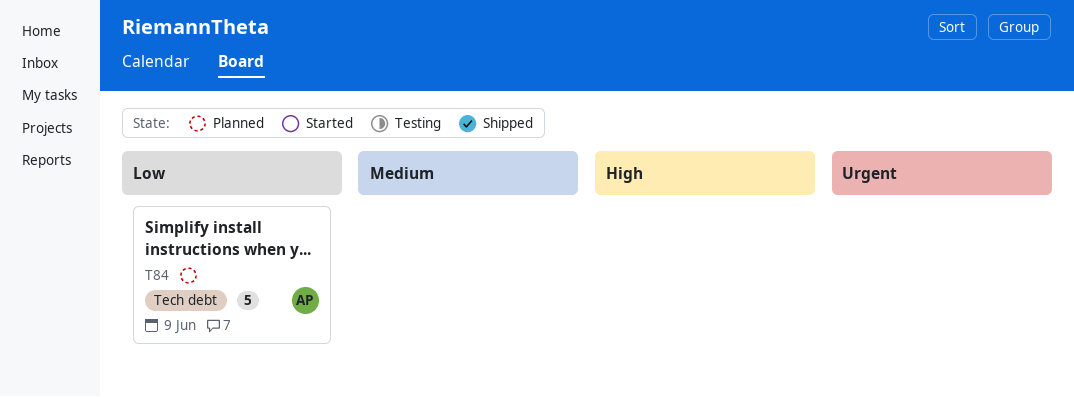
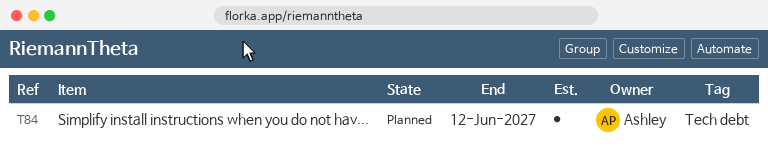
T84, estimate: 5 -> 1
T84, due: Jun 9 -> Jun 12

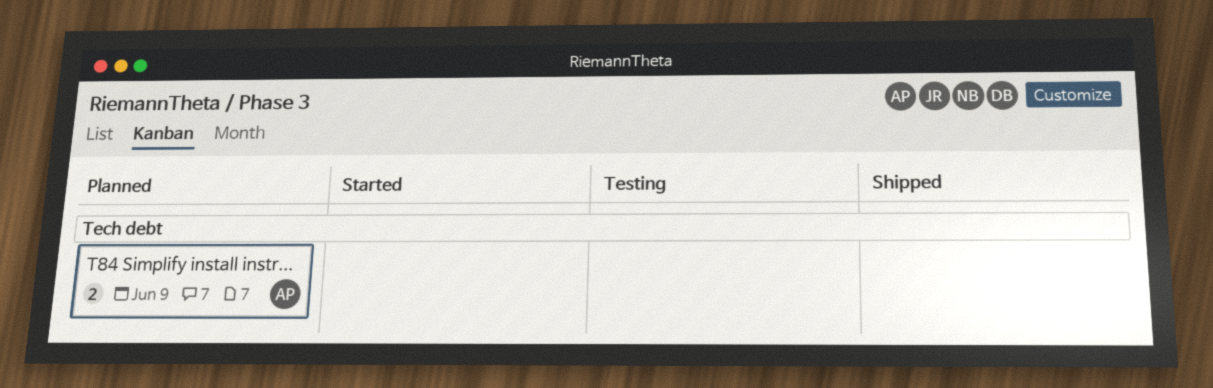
T84, estimate: 1 -> 2
T84, due: Jun 12 -> Jun 9

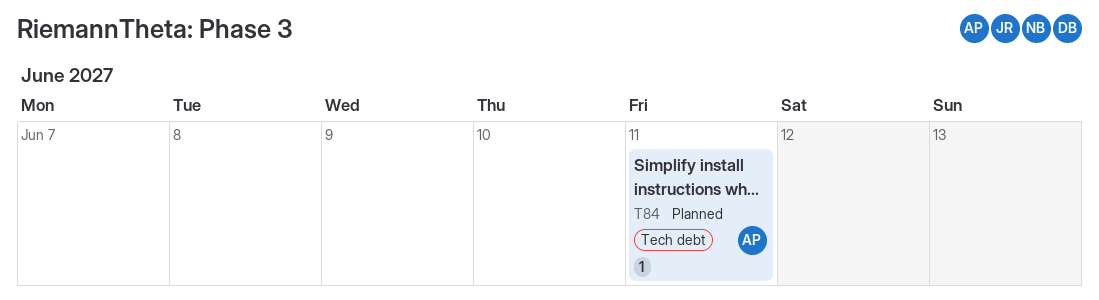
T84, estimate: 2 -> 1
T84, due: Jun 9 -> Jun 11

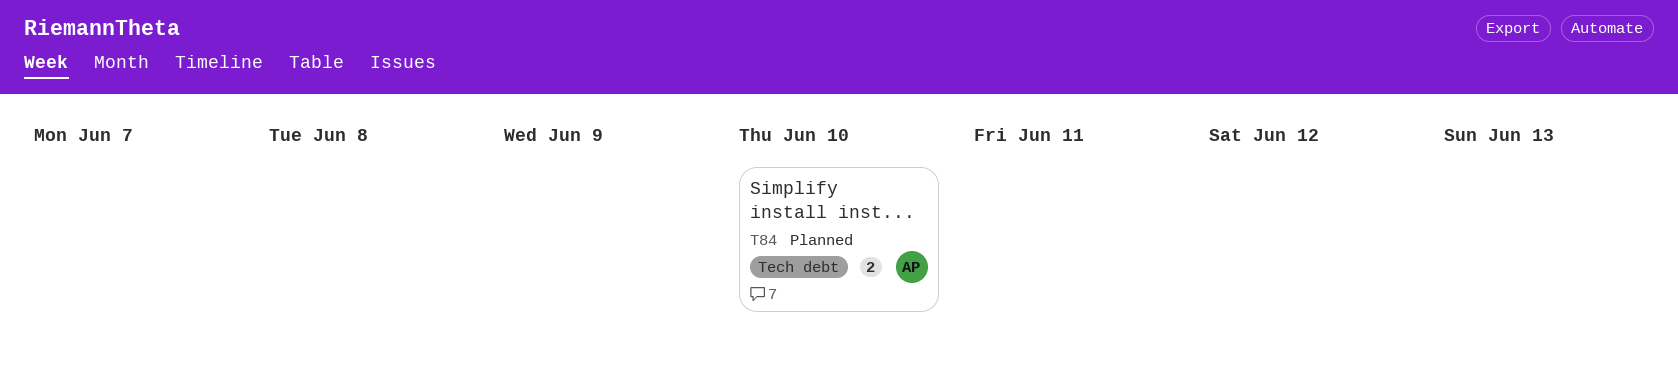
T84, estimate: 1 -> 2
T84, due: Jun 11 -> Jun 10

